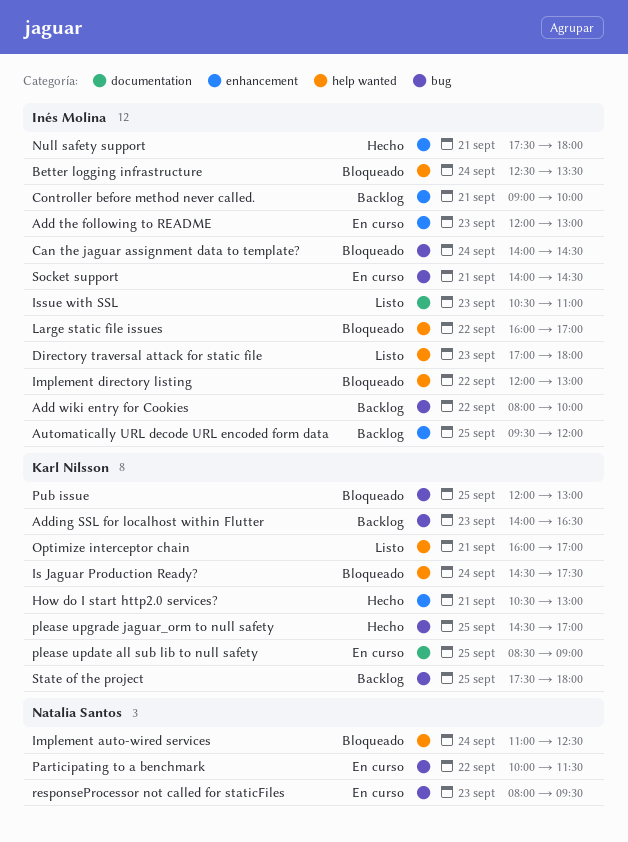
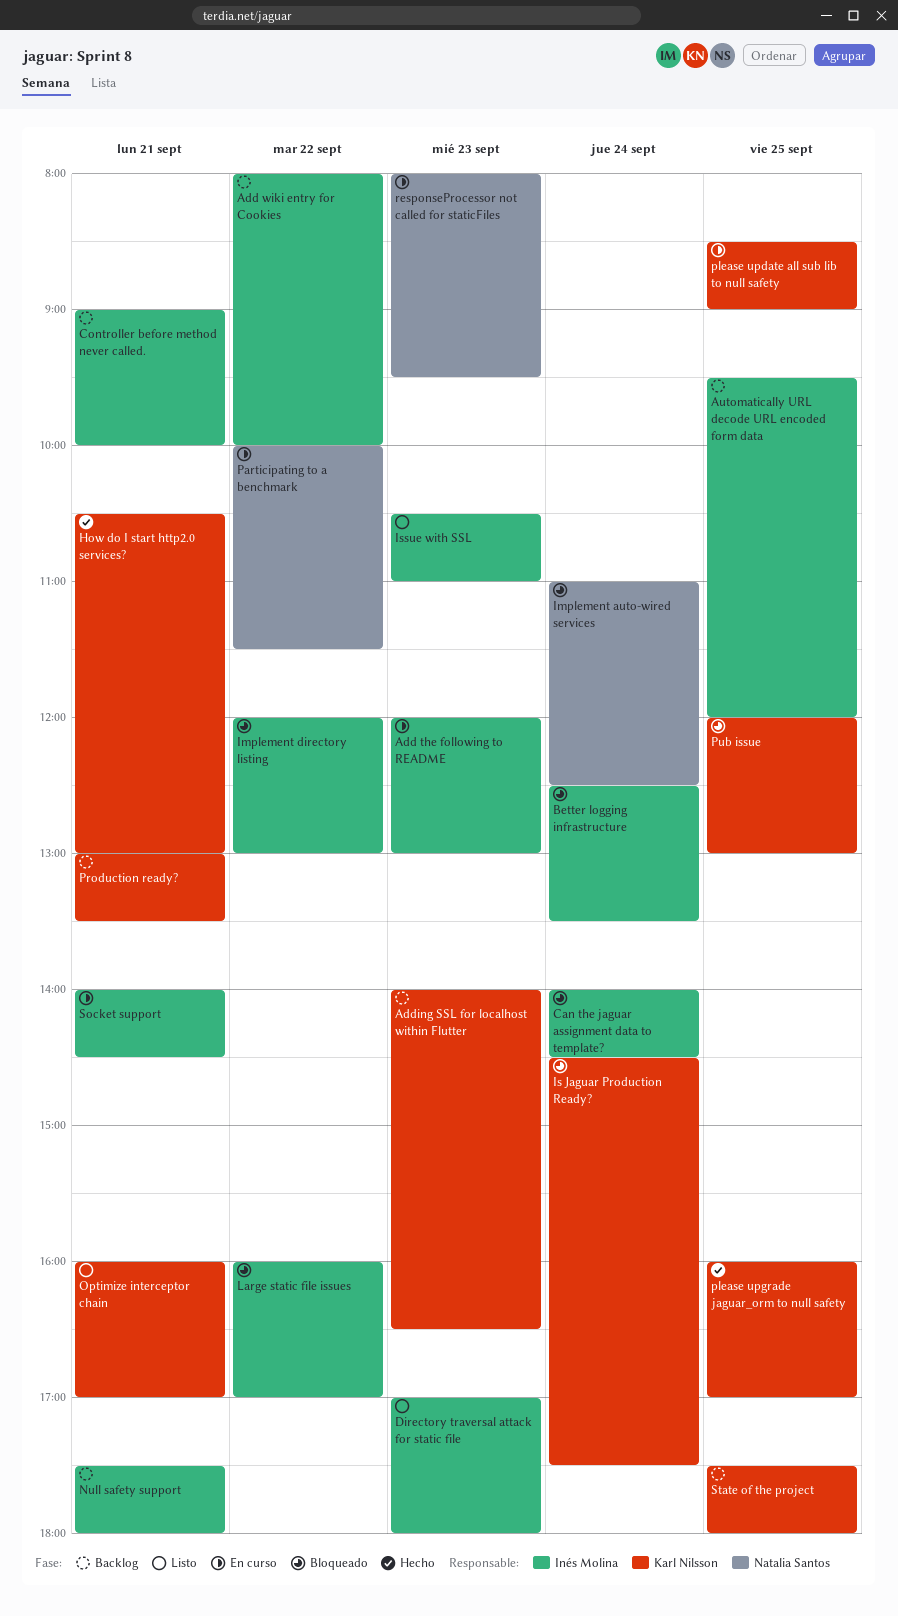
Null safety support, status: Hecho -> Backlog
please upgrade jaguar_orm to null safety, begins: 14:30 -> 16:00
Production ready?: none -> present

